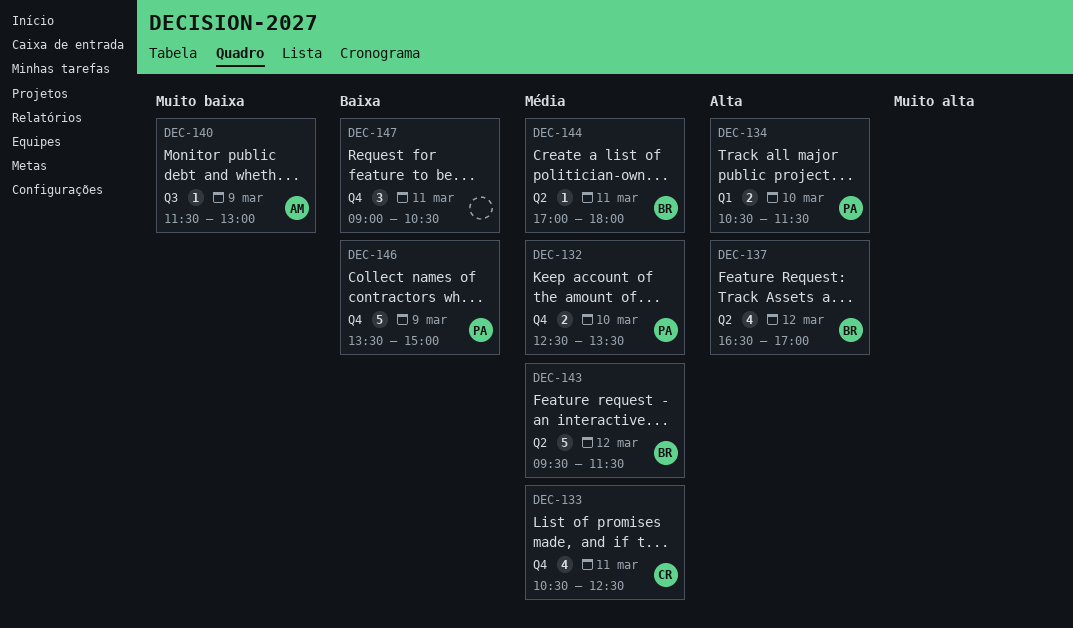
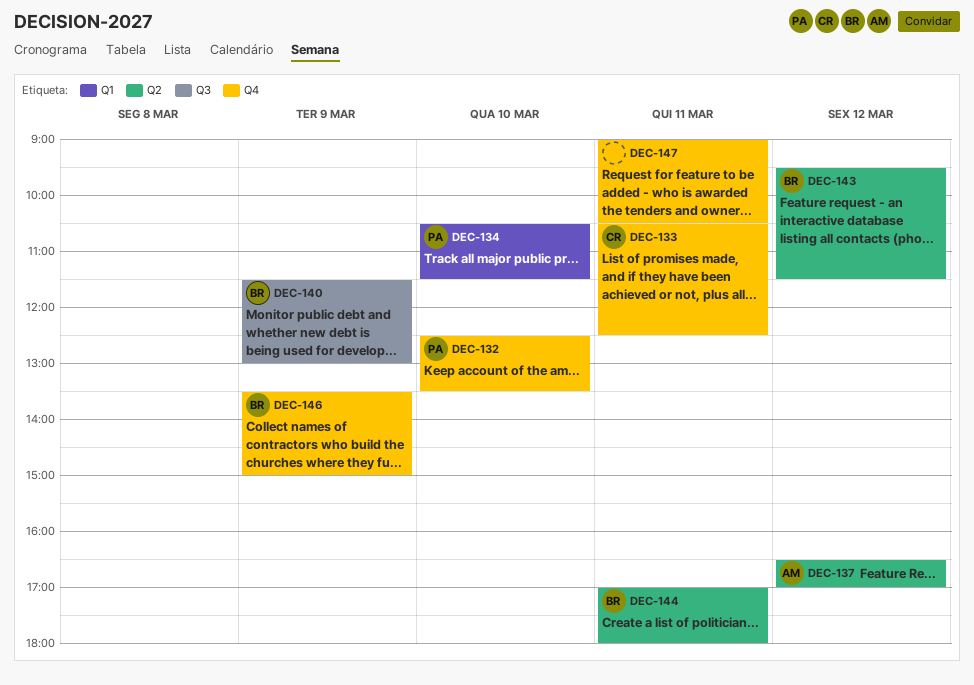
DEC-137, owner: BR -> AM
DEC-140, owner: AM -> BR
DEC-146, owner: PA -> BR

